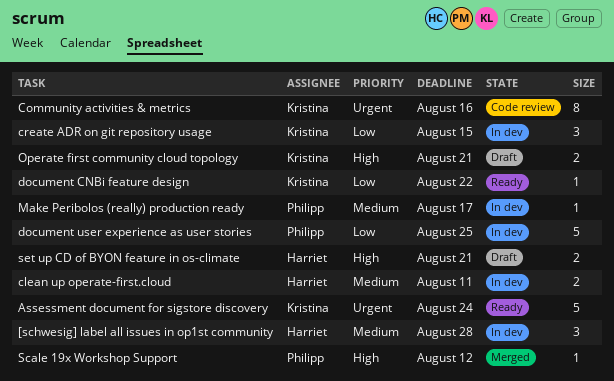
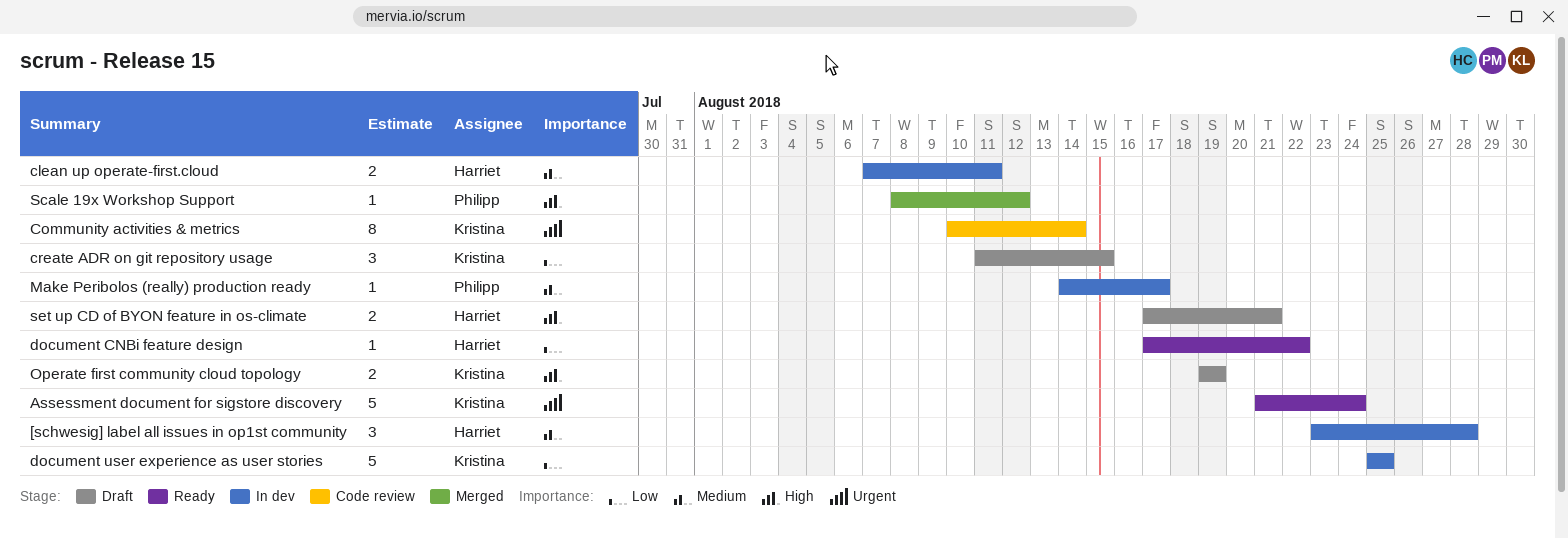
Community activities & metrics, due: Aug 16 -> Aug 14
create ADR on git repository usage, status: In dev -> Draft
document CNBi feature design, owner: Kristina -> Harriet
document user experience as user stories, owner: Philipp -> Kristina
Operate first community cloud topology, due: Aug 21 -> Aug 19

